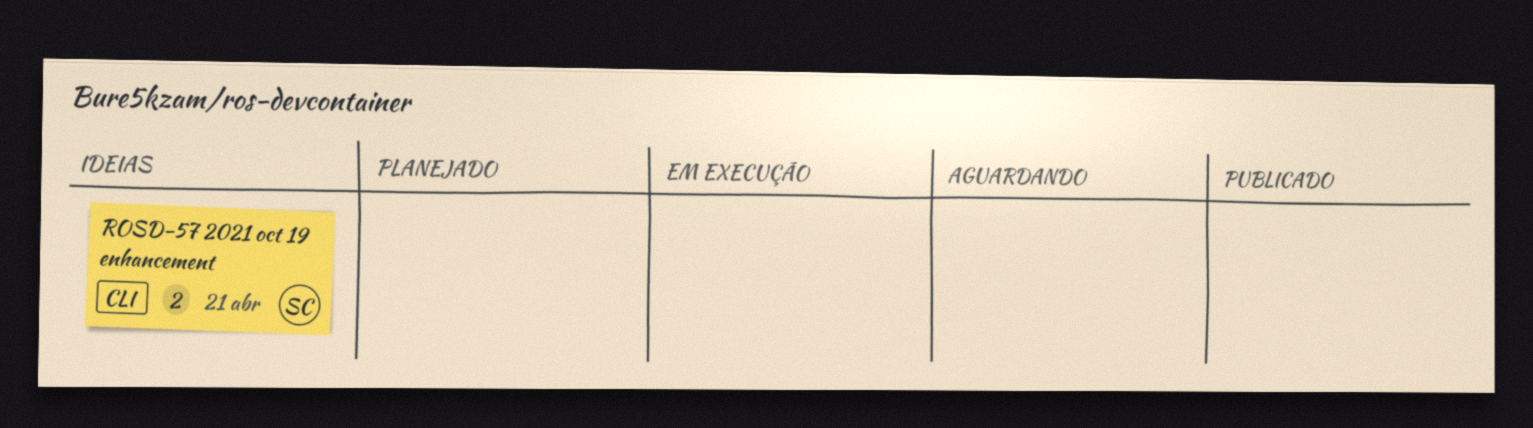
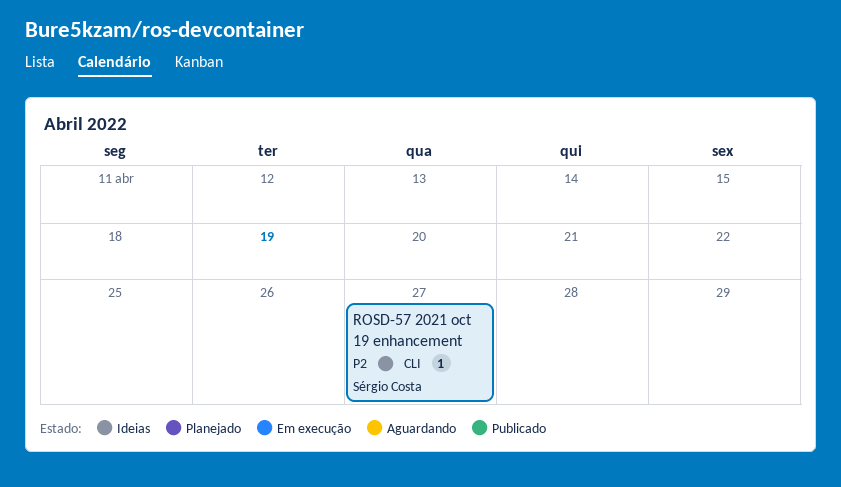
ROSD-57, estimate: 2 -> 1
ROSD-57, due: Apr 21 -> Apr 27

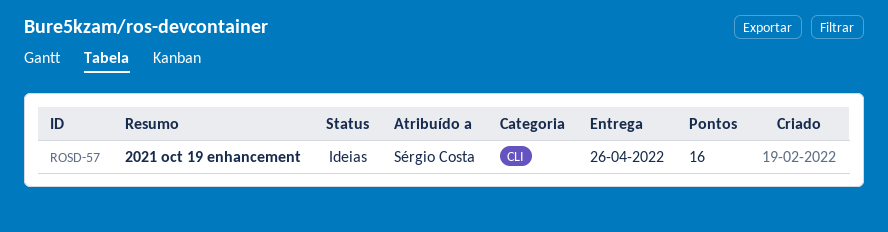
ROSD-57, estimate: 1 -> 16
ROSD-57, due: Apr 27 -> Apr 26

